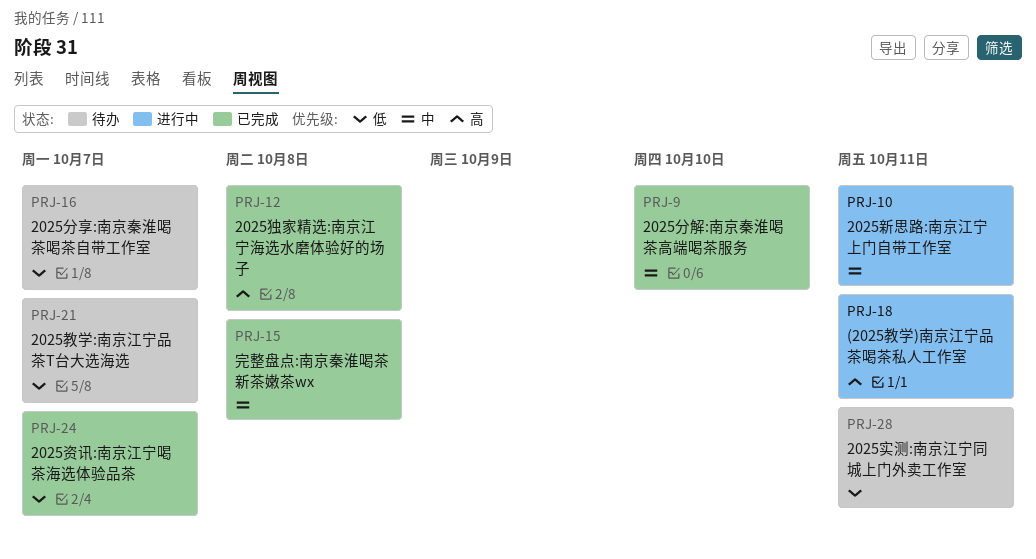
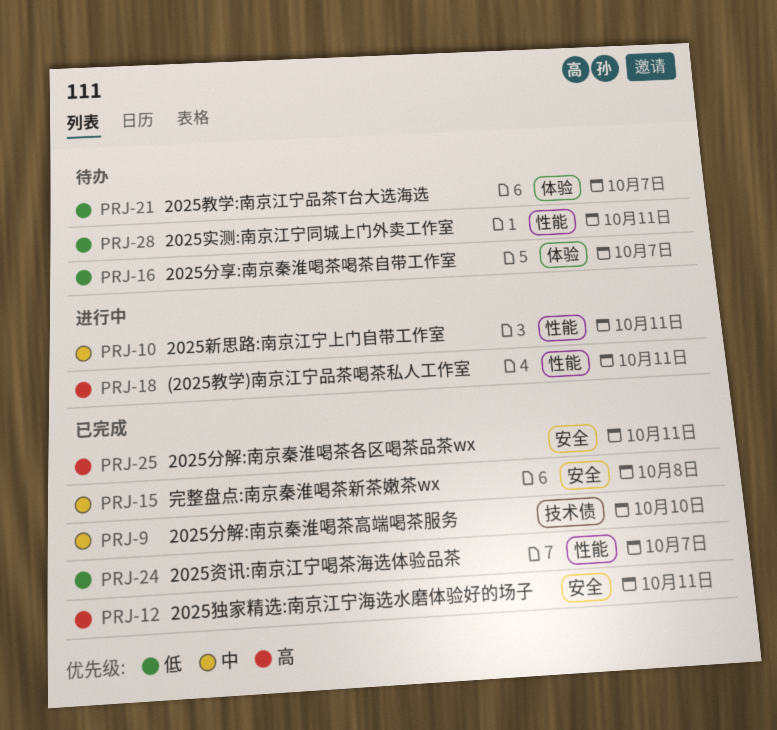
PRJ-12, due: Oct 8 -> Oct 11
PRJ-25: none -> present

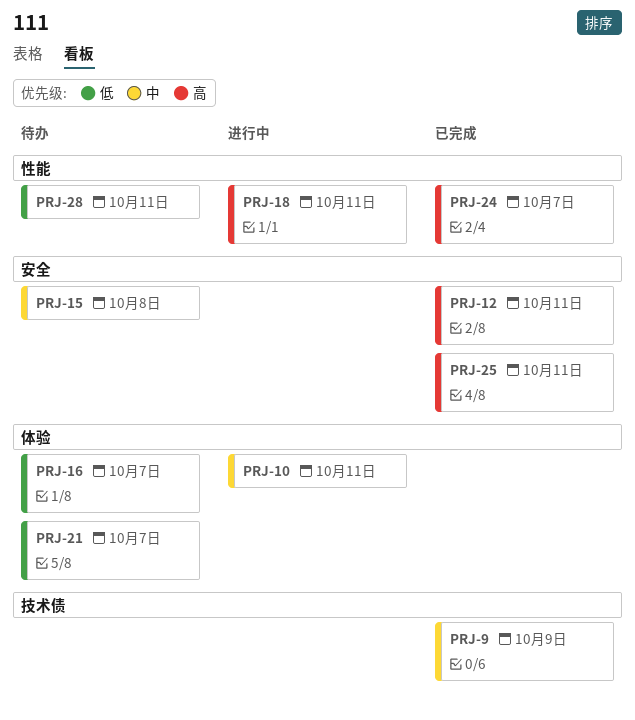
PRJ-9, due: Oct 10 -> Oct 9
PRJ-10, label: 性能 -> 体验
PRJ-15, status: 已完成 -> 待办
PRJ-24, priority: 低 -> 高

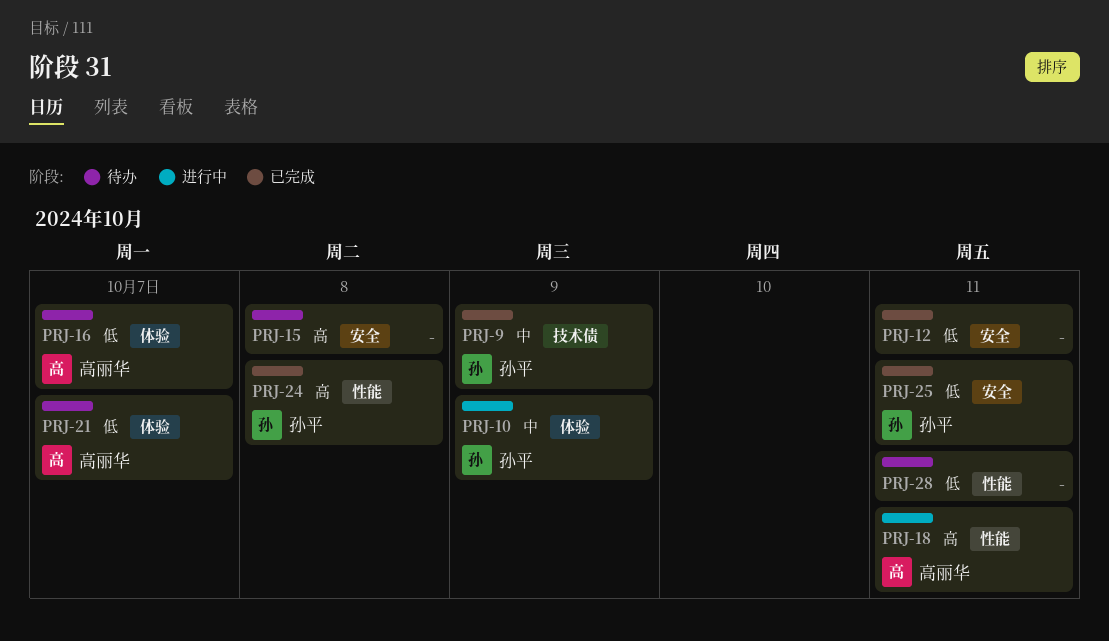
PRJ-10, due: Oct 11 -> Oct 9
PRJ-12, priority: 高 -> 低
PRJ-15, priority: 中 -> 高
PRJ-24, due: Oct 7 -> Oct 8
PRJ-25, priority: 高 -> 低

